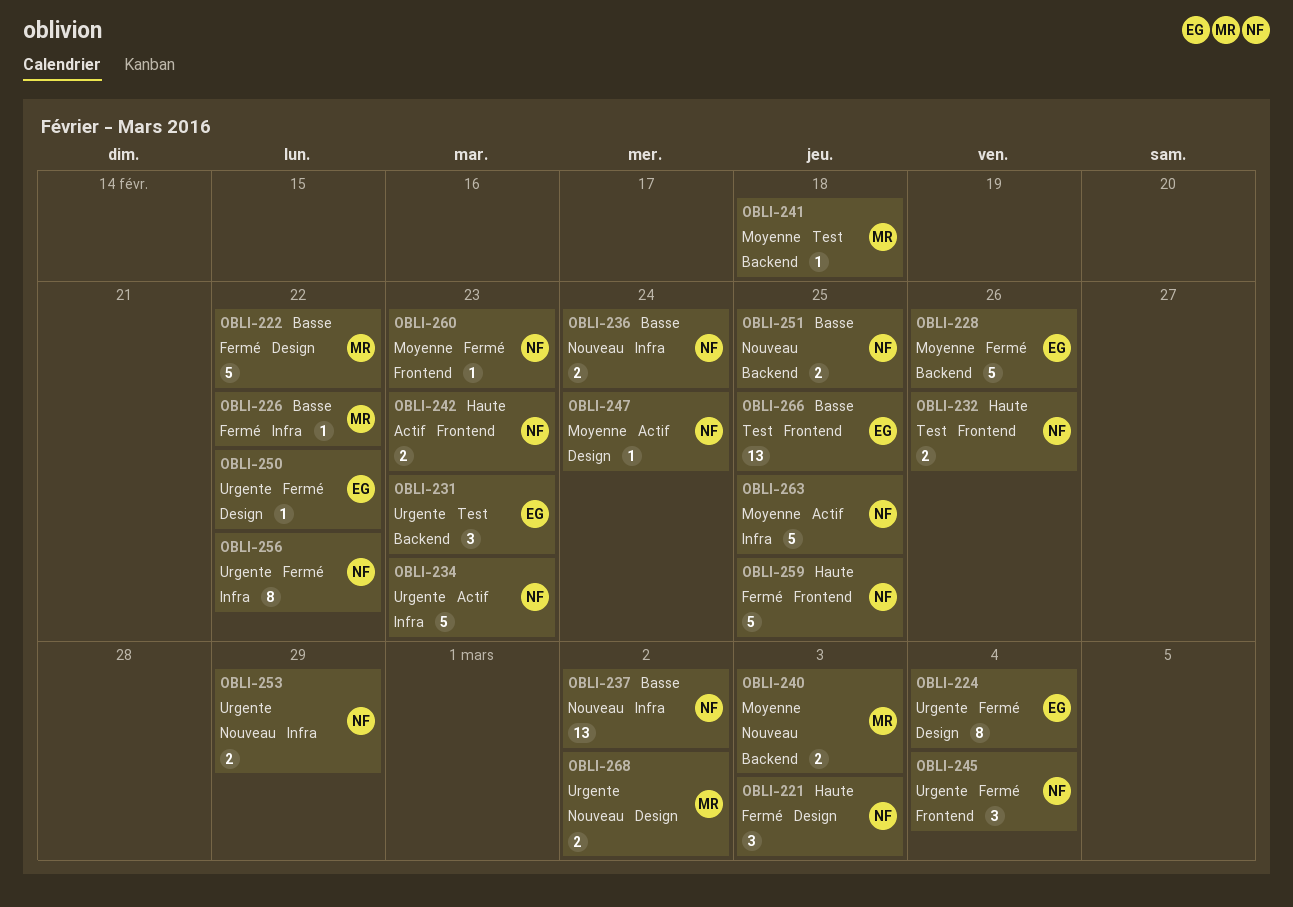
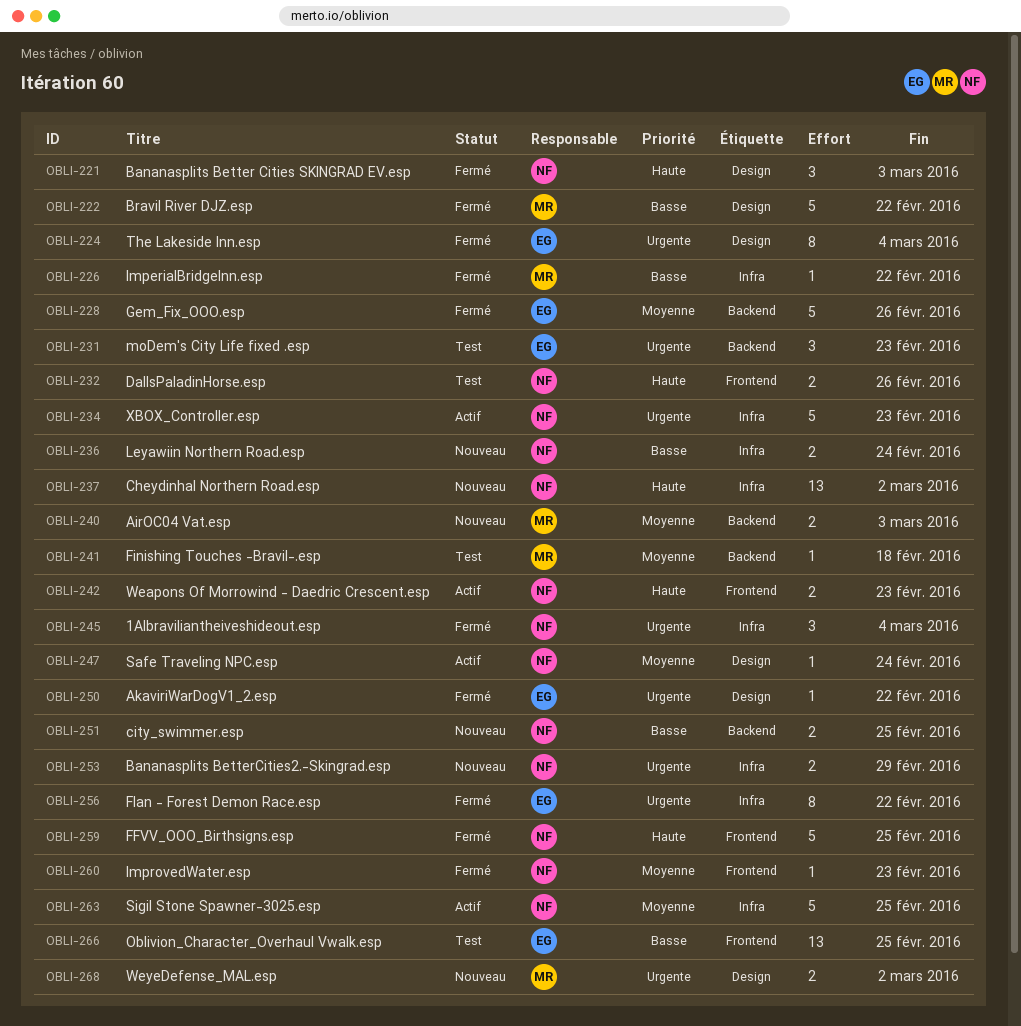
OBLI-237, priority: Basse -> Haute
OBLI-245, label: Frontend -> Infra
OBLI-256, owner: NF -> EG

